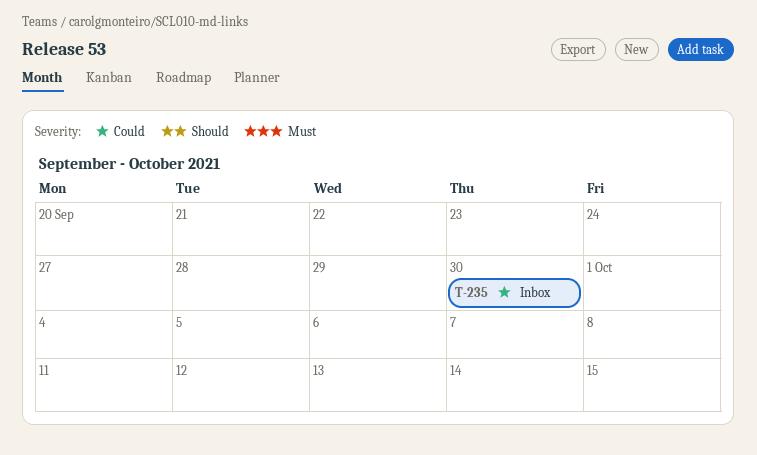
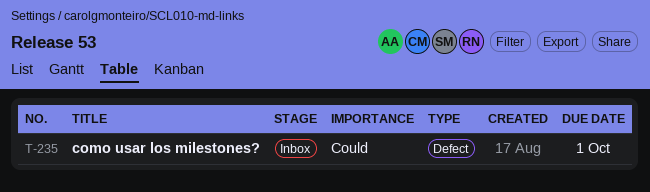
T-235, due: Sep 30 -> Oct 1

